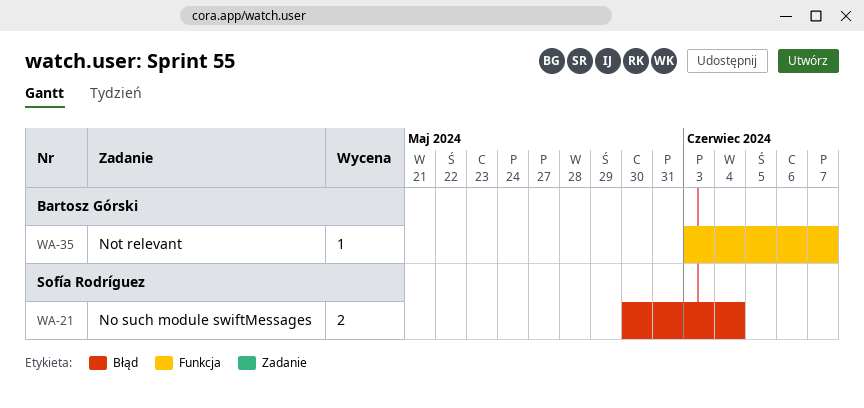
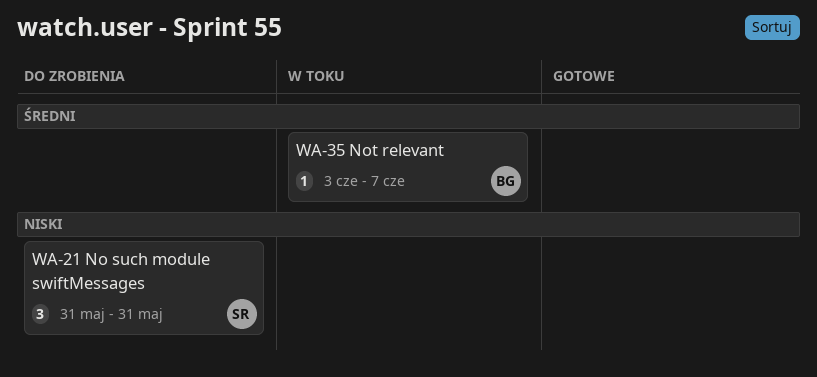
WA-21, estimate: 2 -> 3
WA-21, start: May 30 -> May 31
WA-21, due: Jun 4 -> May 31

